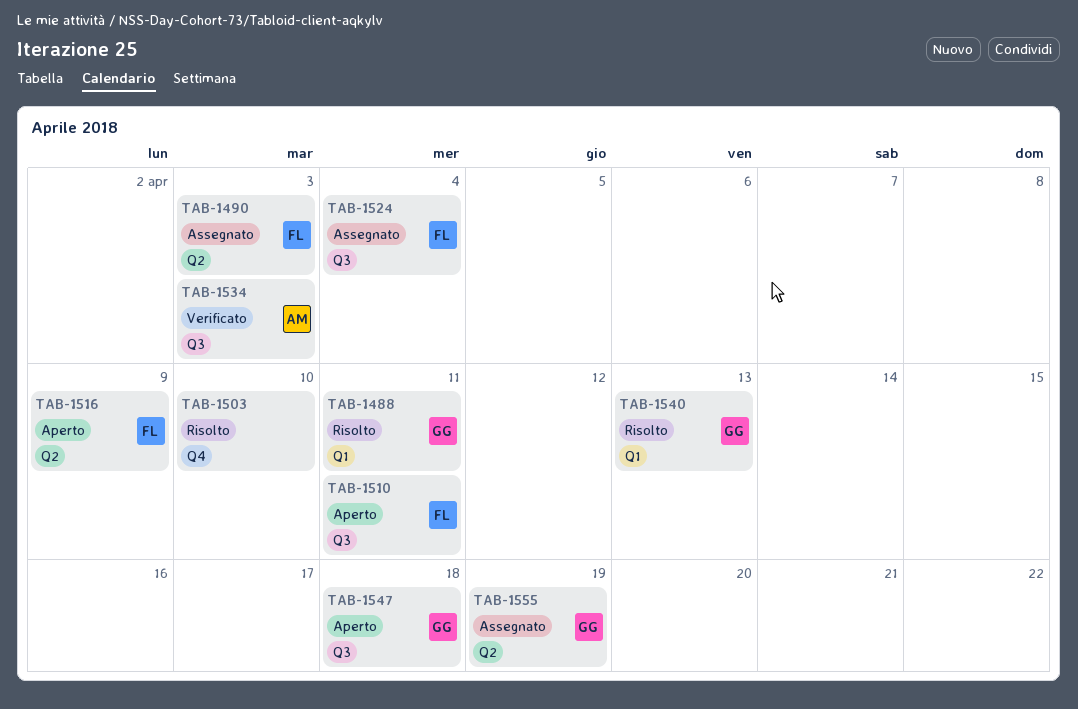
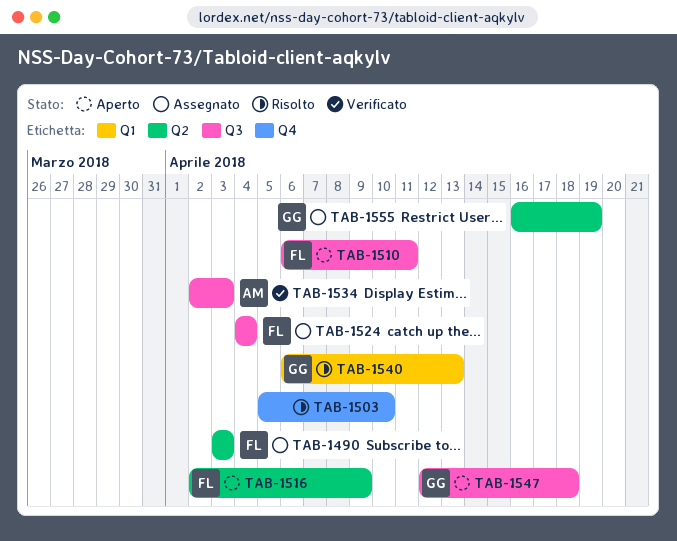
TAB-1488: present -> none

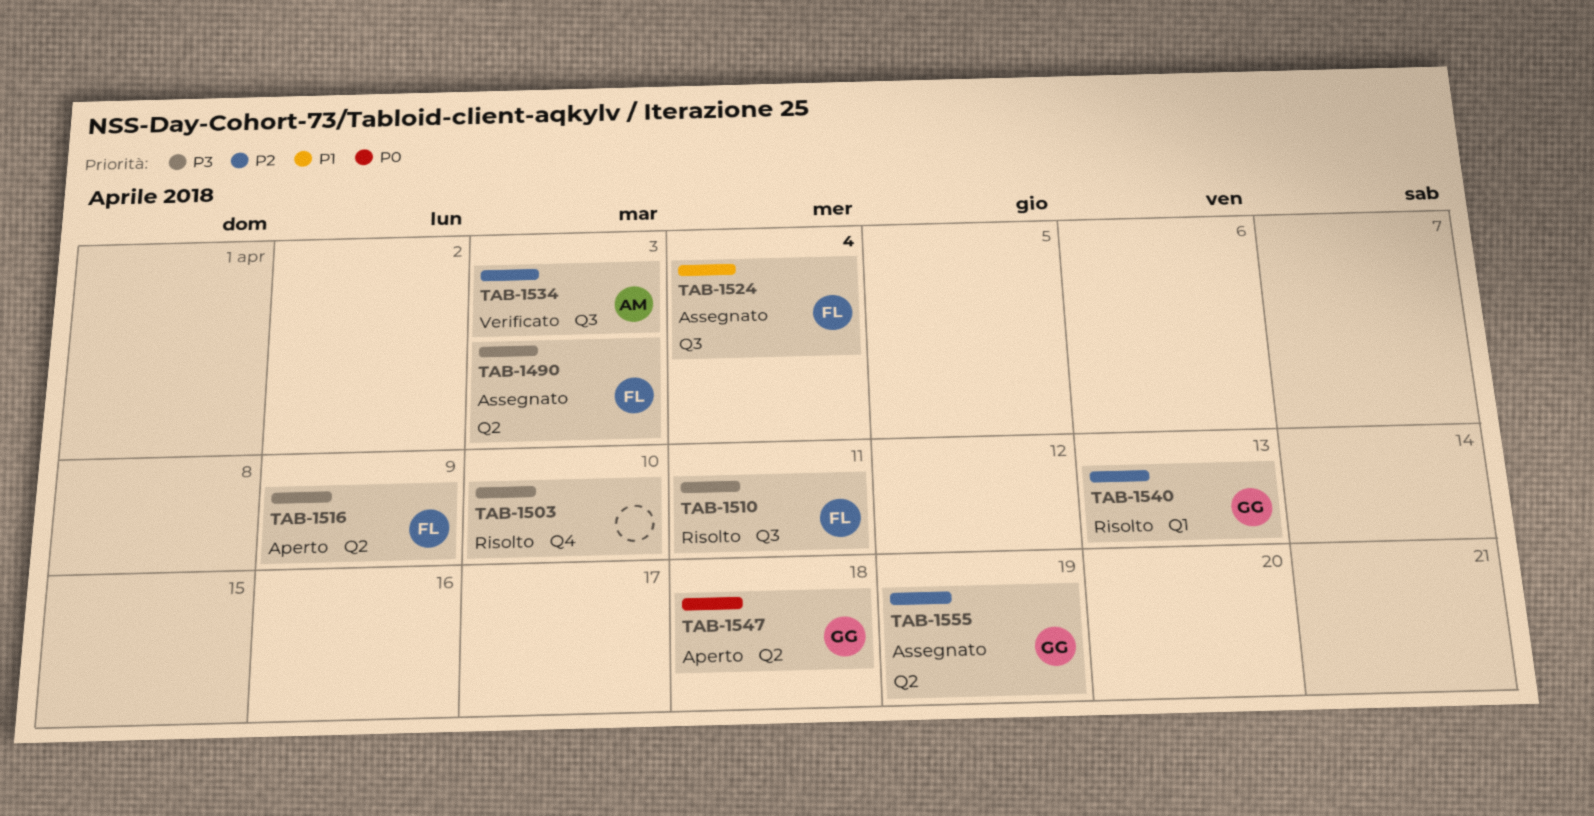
TAB-1510, status: Aperto -> Risolto
TAB-1547, label: Q3 -> Q2

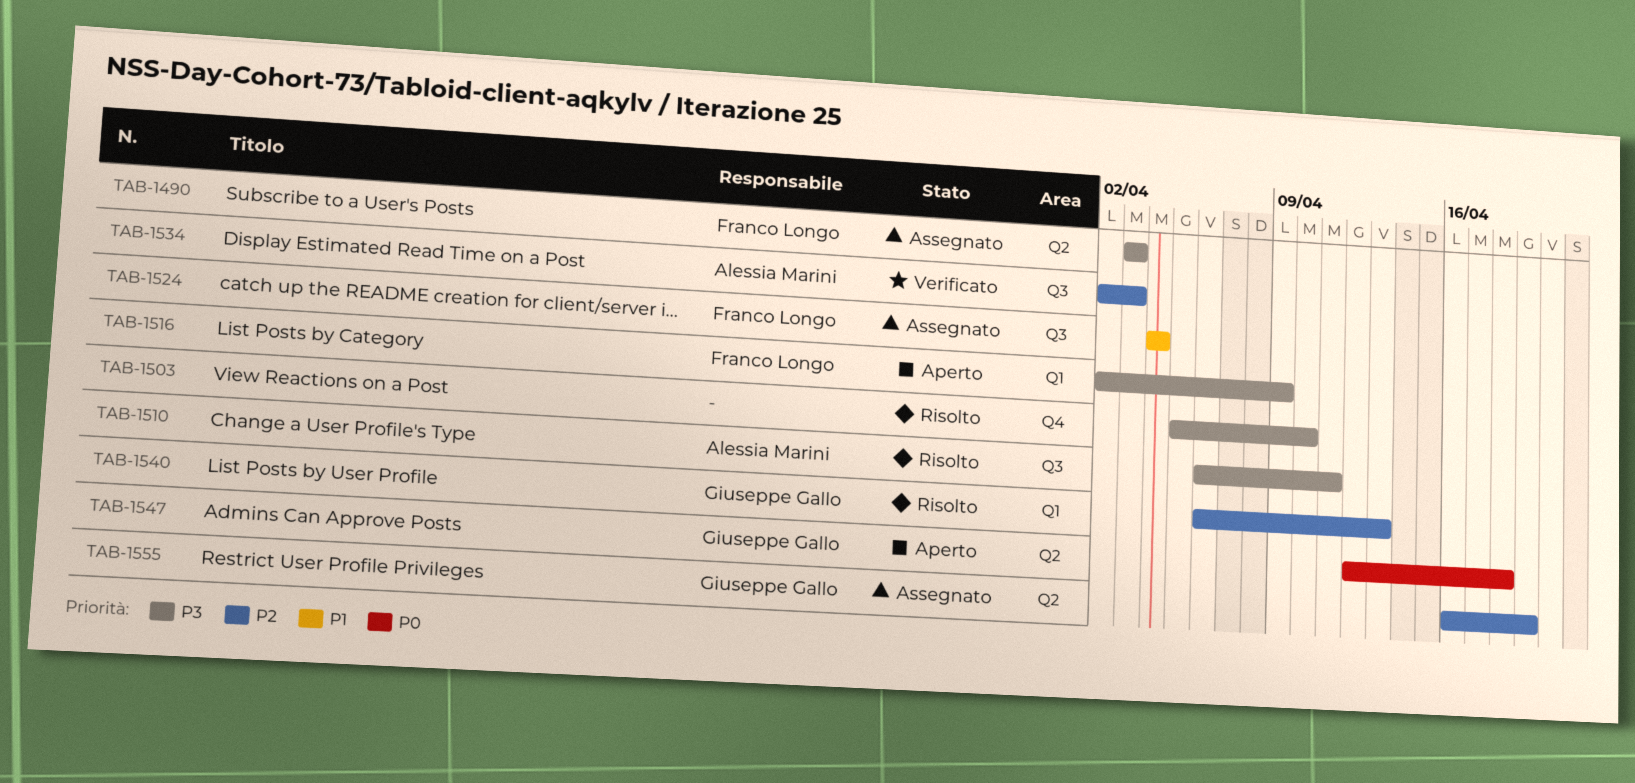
TAB-1510, owner: Franco Longo -> Alessia Marini
TAB-1516, label: Q2 -> Q1

